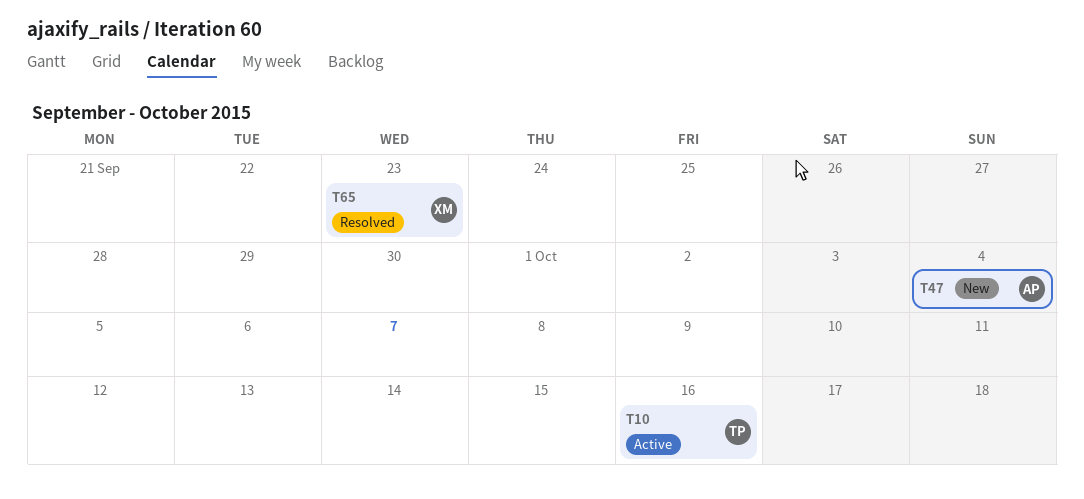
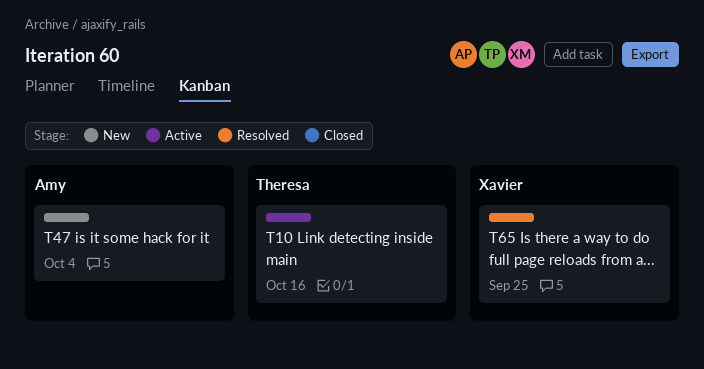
T65, due: Sep 23 -> Sep 25

